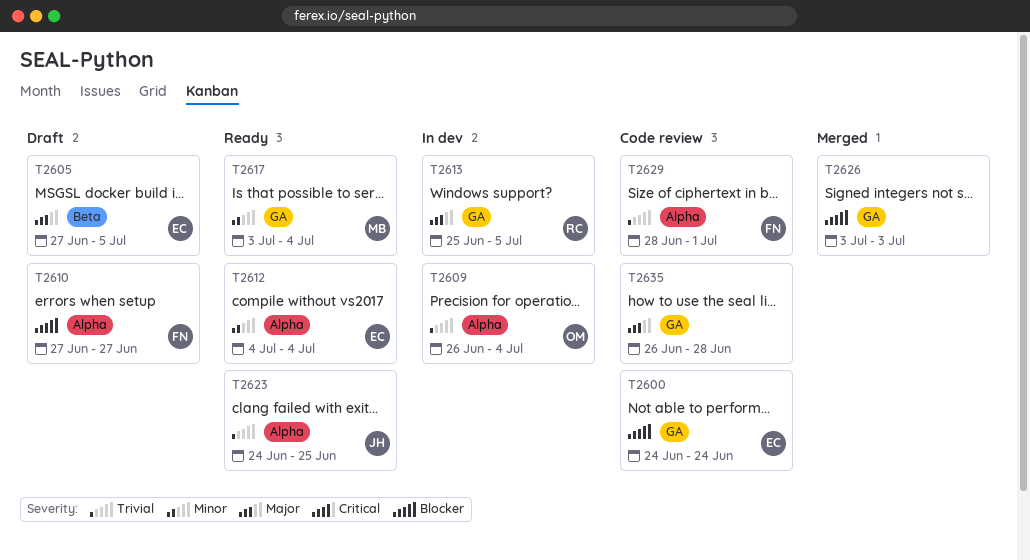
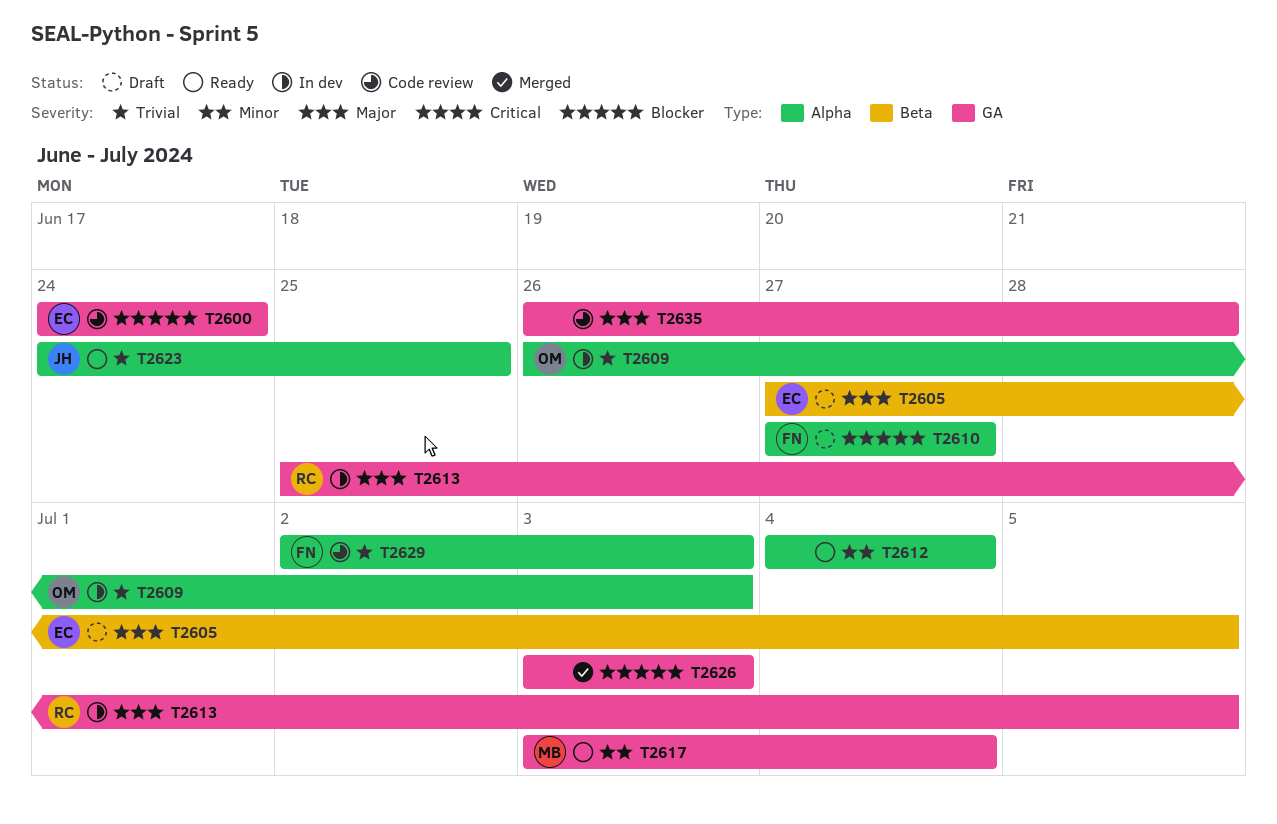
T2609, due: Jul 4 -> Jul 3
T2612, owner: EC -> none
T2629, start: Jun 28 -> Jul 2
T2629, due: Jul 1 -> Jul 3

